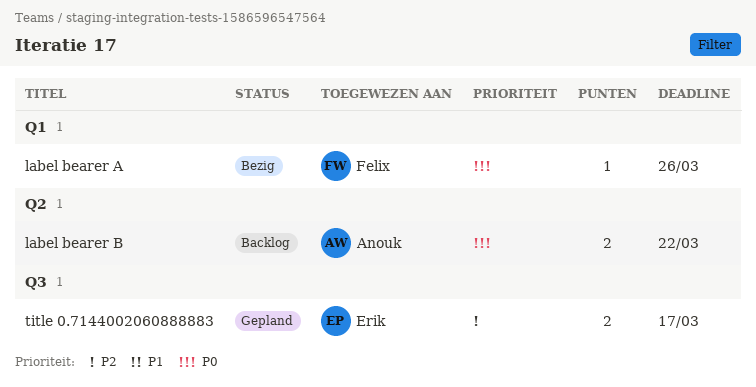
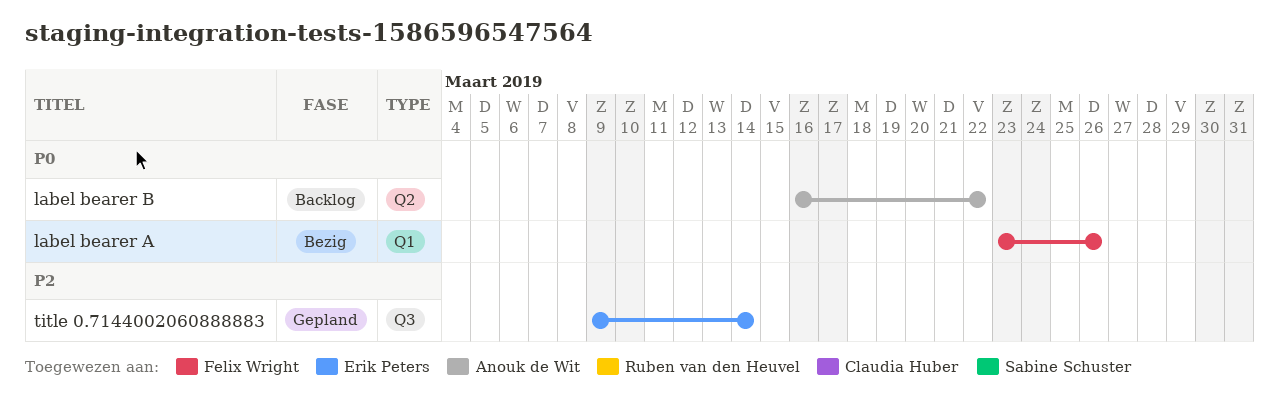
title 0.7144002060888883, due: Mar 17 -> Mar 14

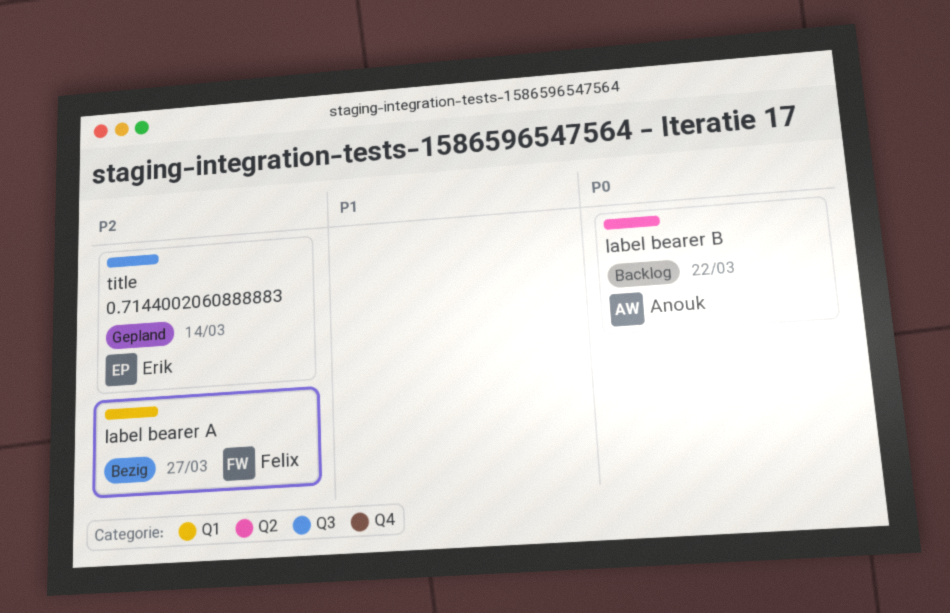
label bearer A, priority: P0 -> P2
label bearer A, due: Mar 26 -> Mar 27

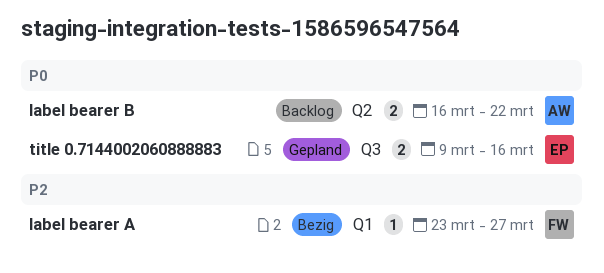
title 0.7144002060888883, priority: P2 -> P0
title 0.7144002060888883, due: Mar 14 -> Mar 16

